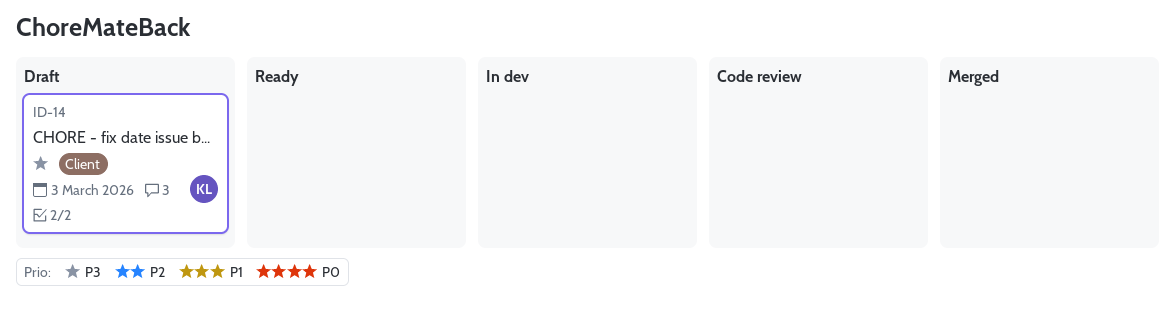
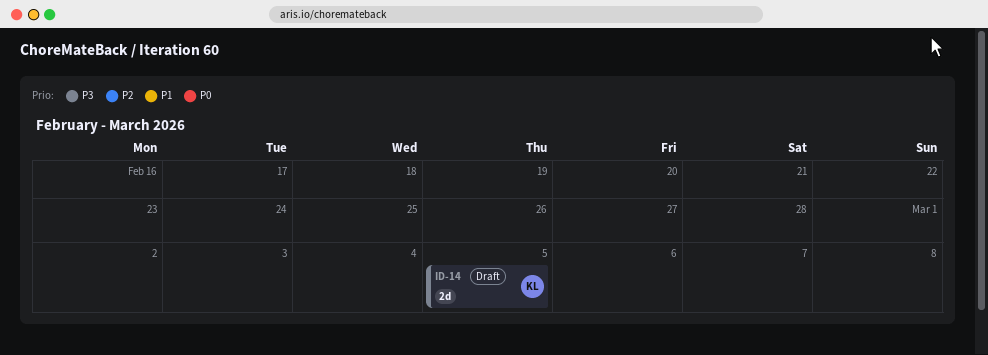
ID-14, due: Mar 3 -> Mar 5

